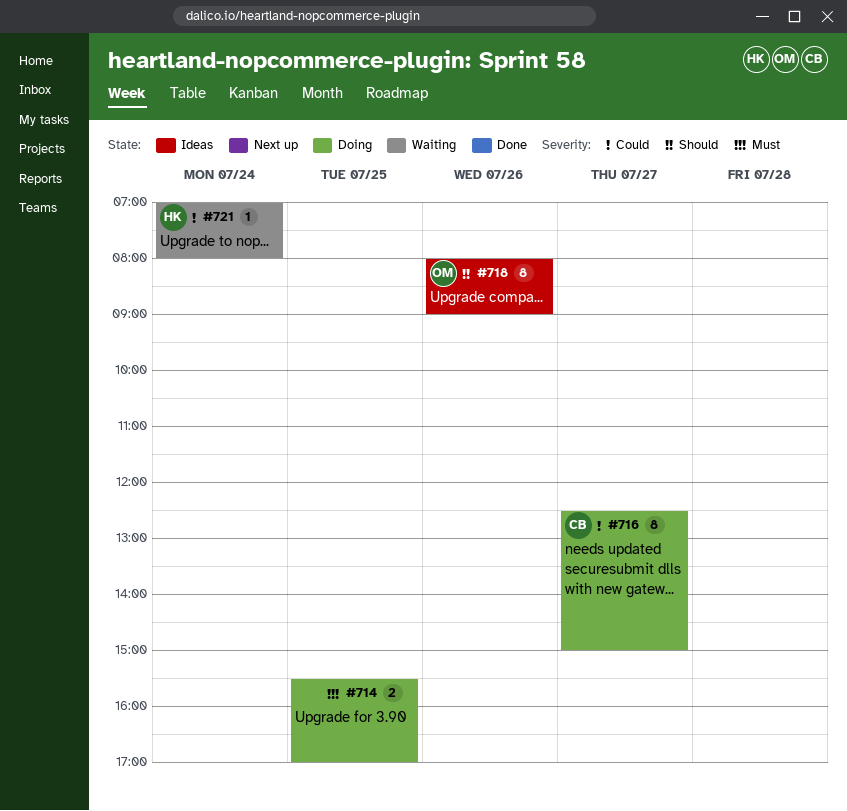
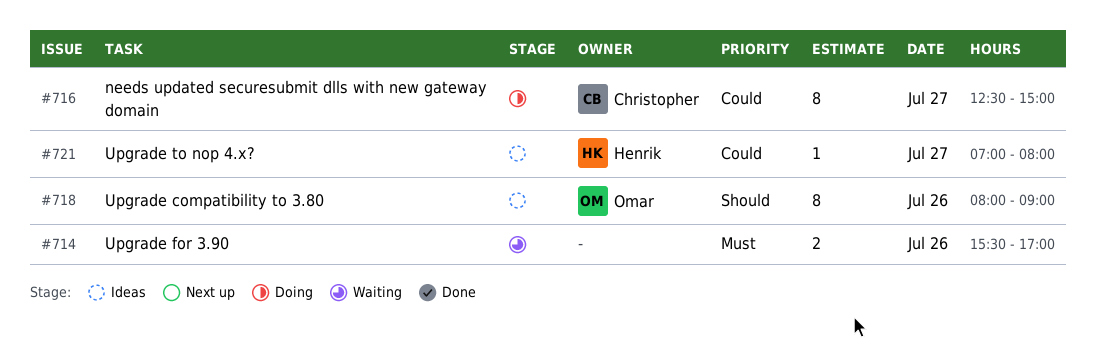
#714, status: Doing -> Waiting
#714, day: Jul 25 -> Jul 26
#721, status: Waiting -> Ideas
#721, day: Jul 24 -> Jul 27

